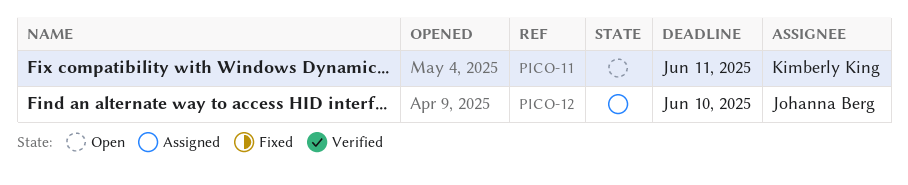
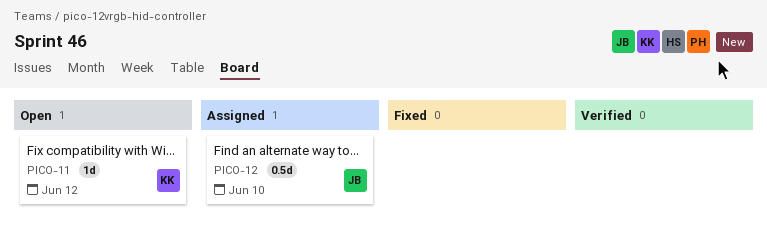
PICO-11, due: Jun 11 -> Jun 12

